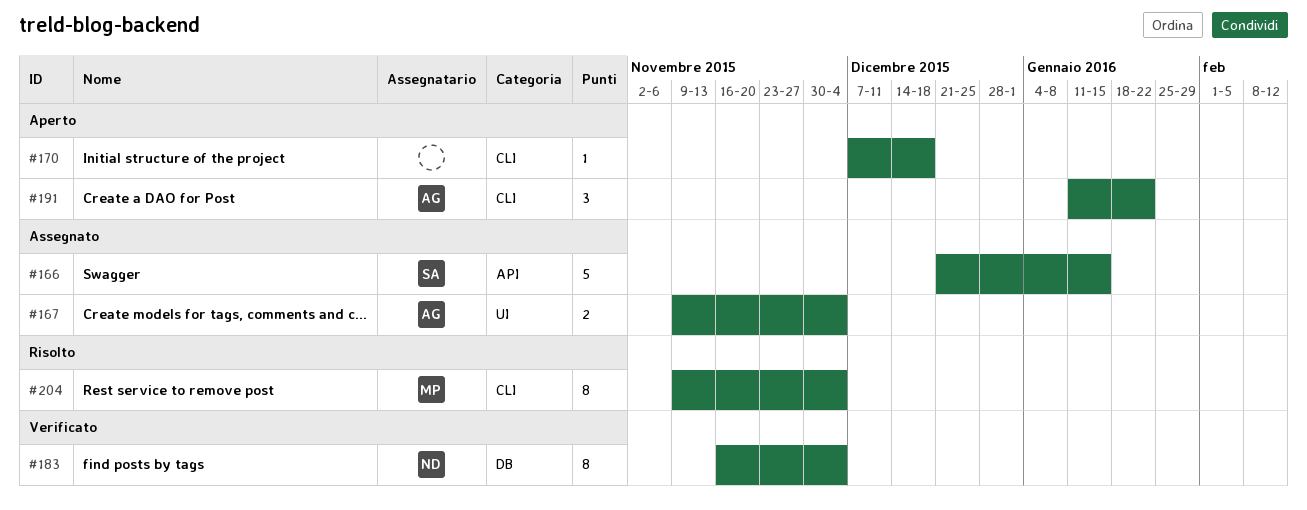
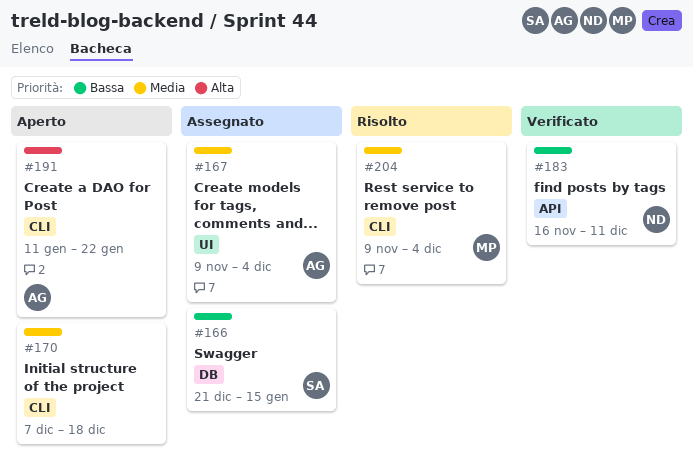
#166, label: API -> DB
#183, label: DB -> API
#183, due: Dec 4 -> Dec 11

